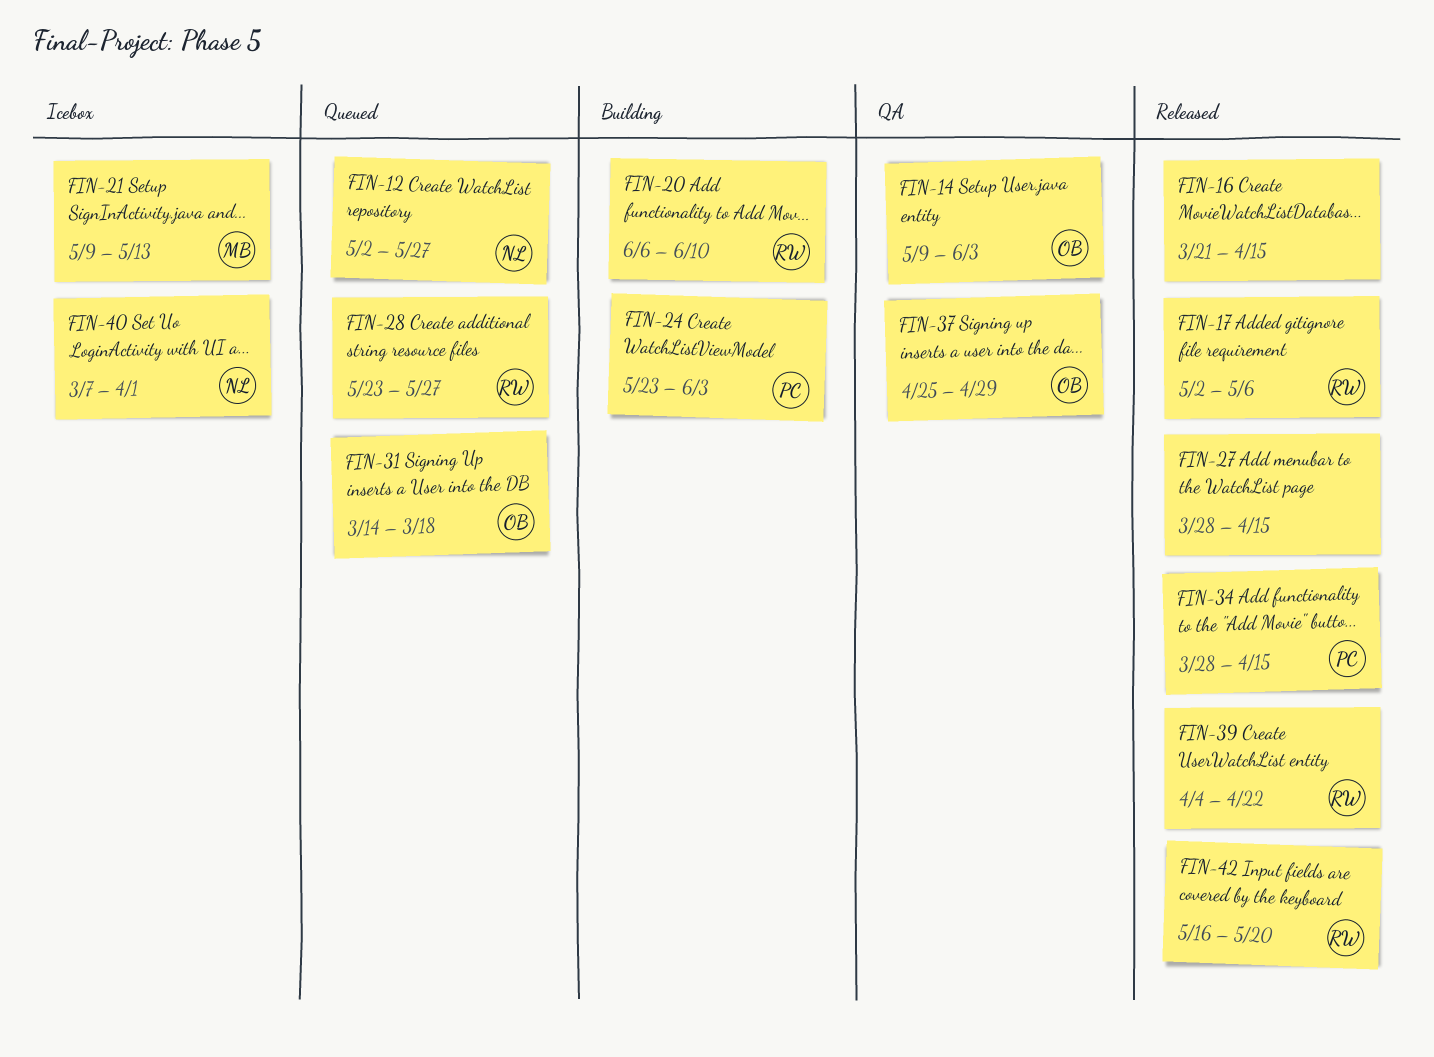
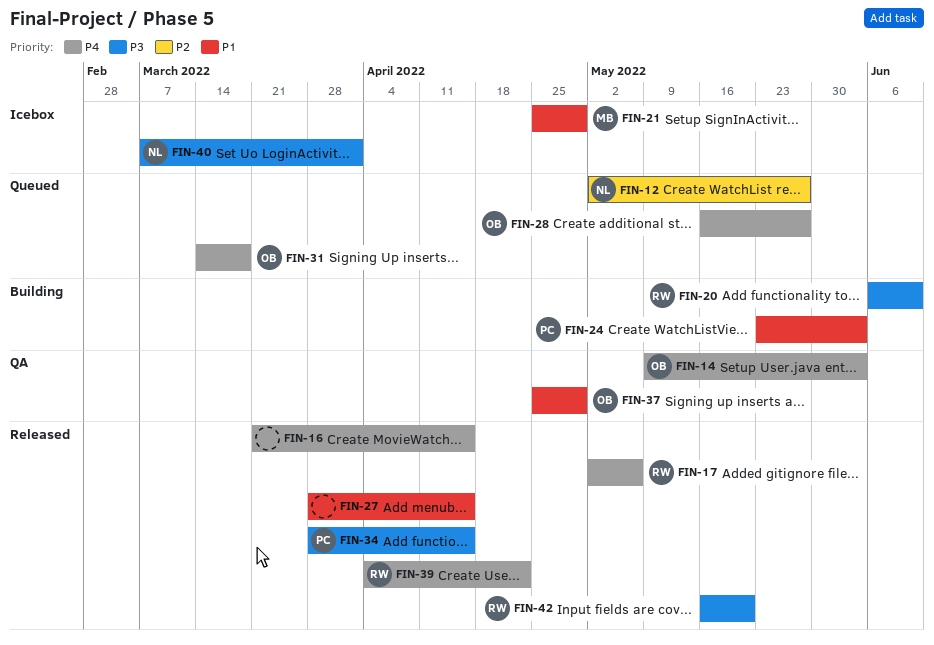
FIN-21, start: May 9 -> Apr 25
FIN-21, due: May 13 -> Apr 29
FIN-28, owner: RW -> OB
FIN-28, start: May 23 -> May 16

